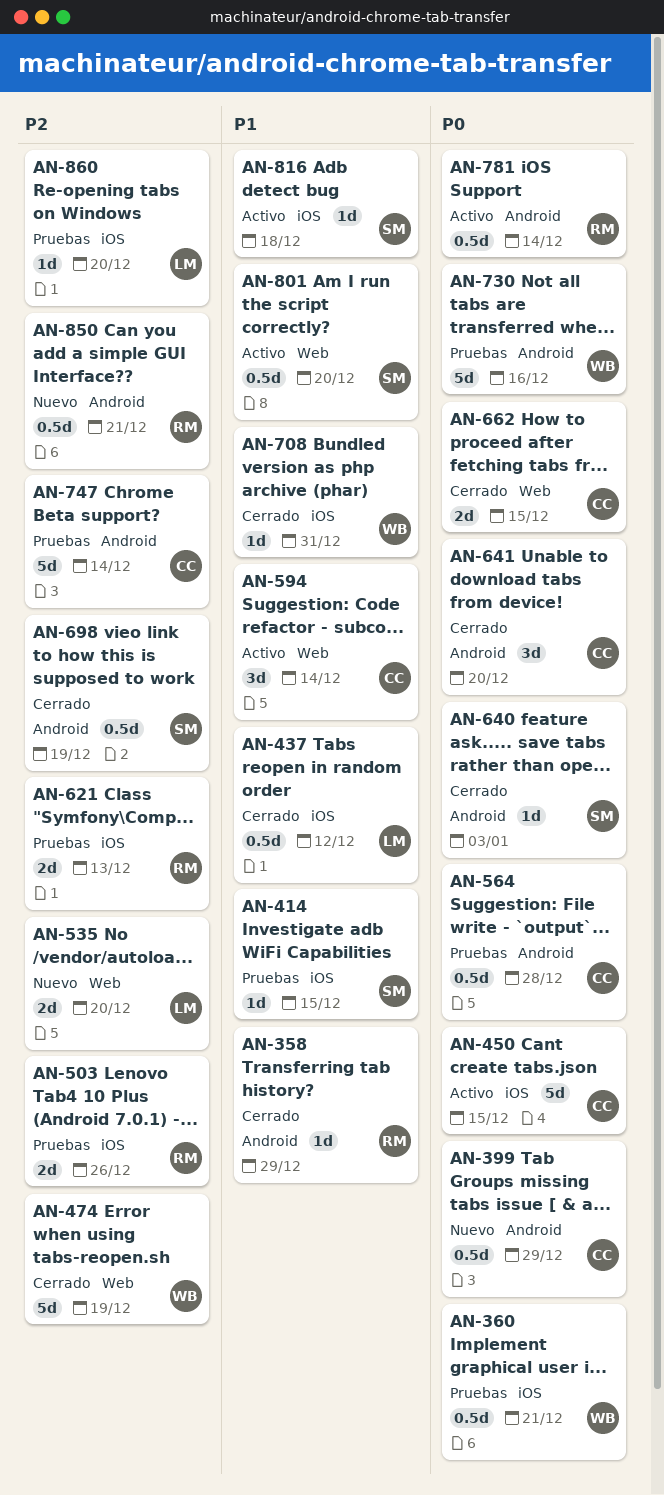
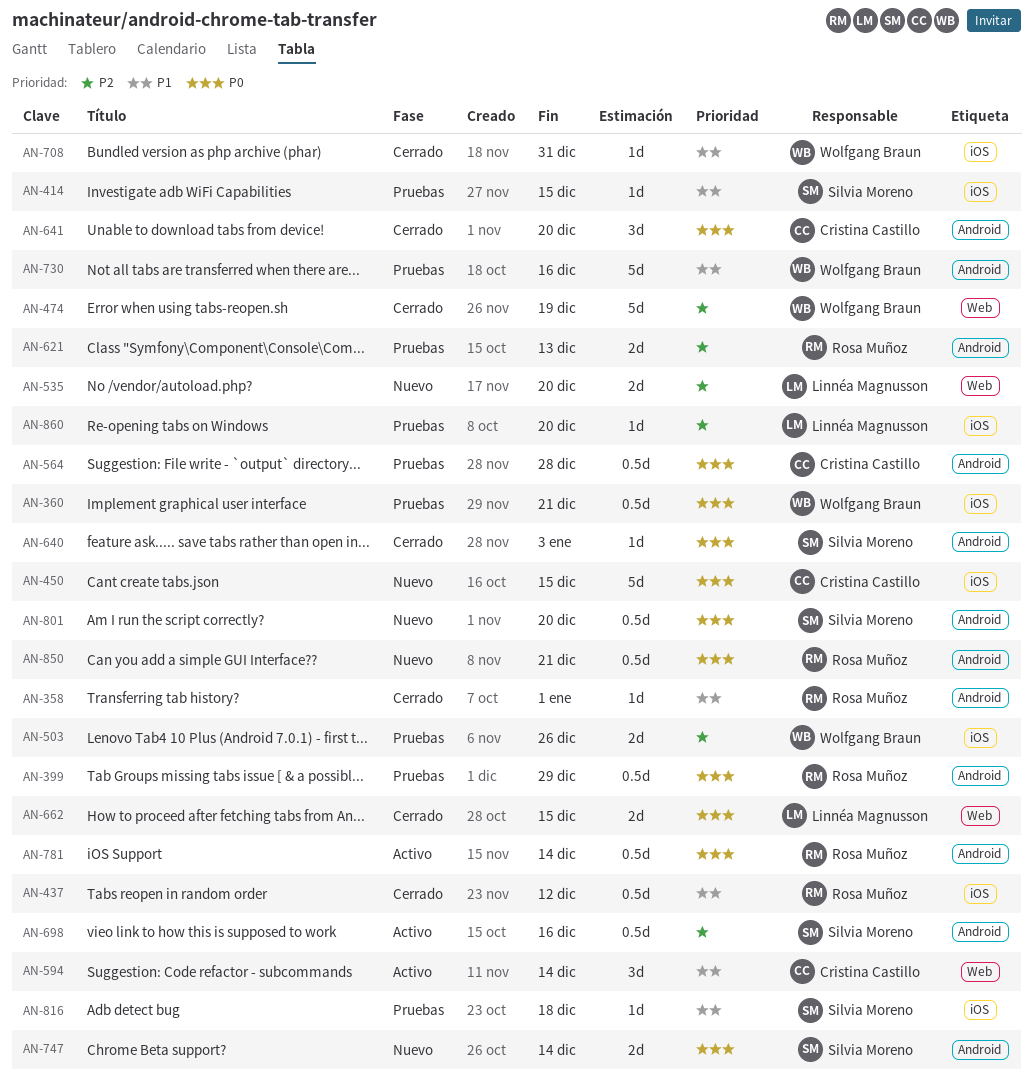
AN-358, due: Dec 29 -> Jan 1
AN-399, status: Nuevo -> Pruebas
AN-399, owner: Cristina Castillo -> Rosa Muñoz
AN-437, owner: Linnéa Magnusson -> Rosa Muñoz
AN-450, status: Activo -> Nuevo
AN-503, owner: Rosa Muñoz -> Wolfgang Braun
AN-621, label: iOS -> Android
AN-662, owner: Cristina Castillo -> Linnéa Magnusson
AN-698, status: Cerrado -> Activo
AN-698, due: Dec 19 -> Dec 16
AN-730, priority: P0 -> P1
AN-747, status: Pruebas -> Nuevo
AN-747, owner: Cristina Castillo -> Silvia Moreno
AN-747, priority: P2 -> P0
AN-747, estimate: 5d -> 2d
AN-801, status: Activo -> Nuevo
AN-801, priority: P1 -> P0
AN-801, label: Web -> Android
AN-816, status: Activo -> Pruebas
AN-850, priority: P2 -> P0

